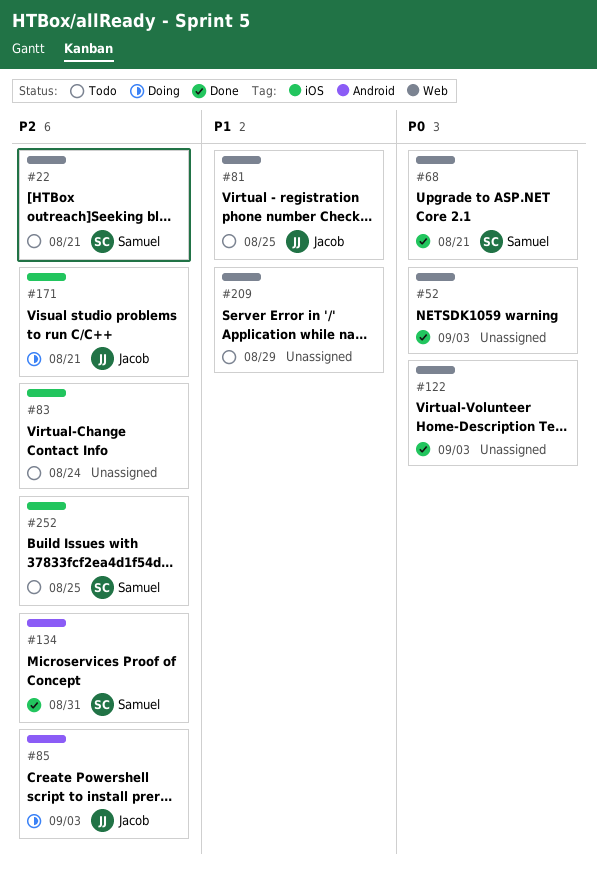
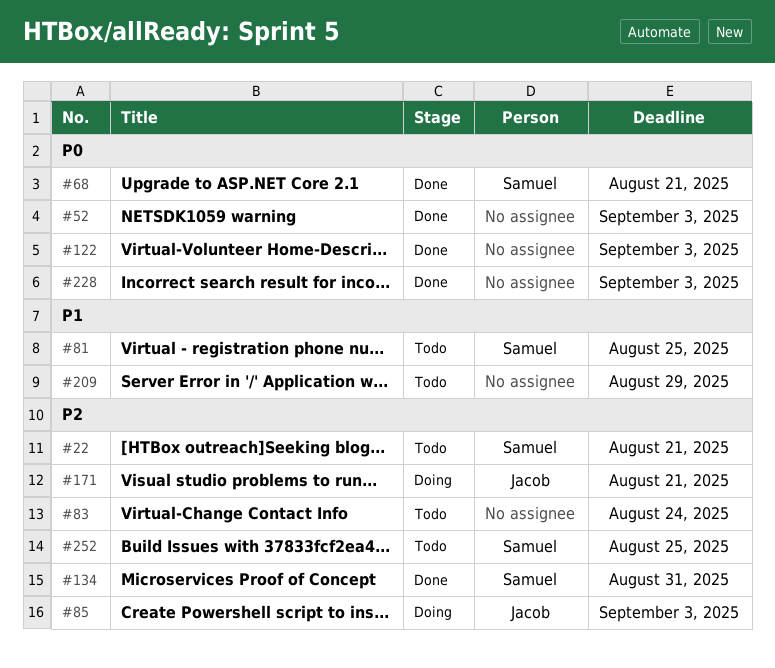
#81, owner: Jacob -> Samuel
#228: none -> present

